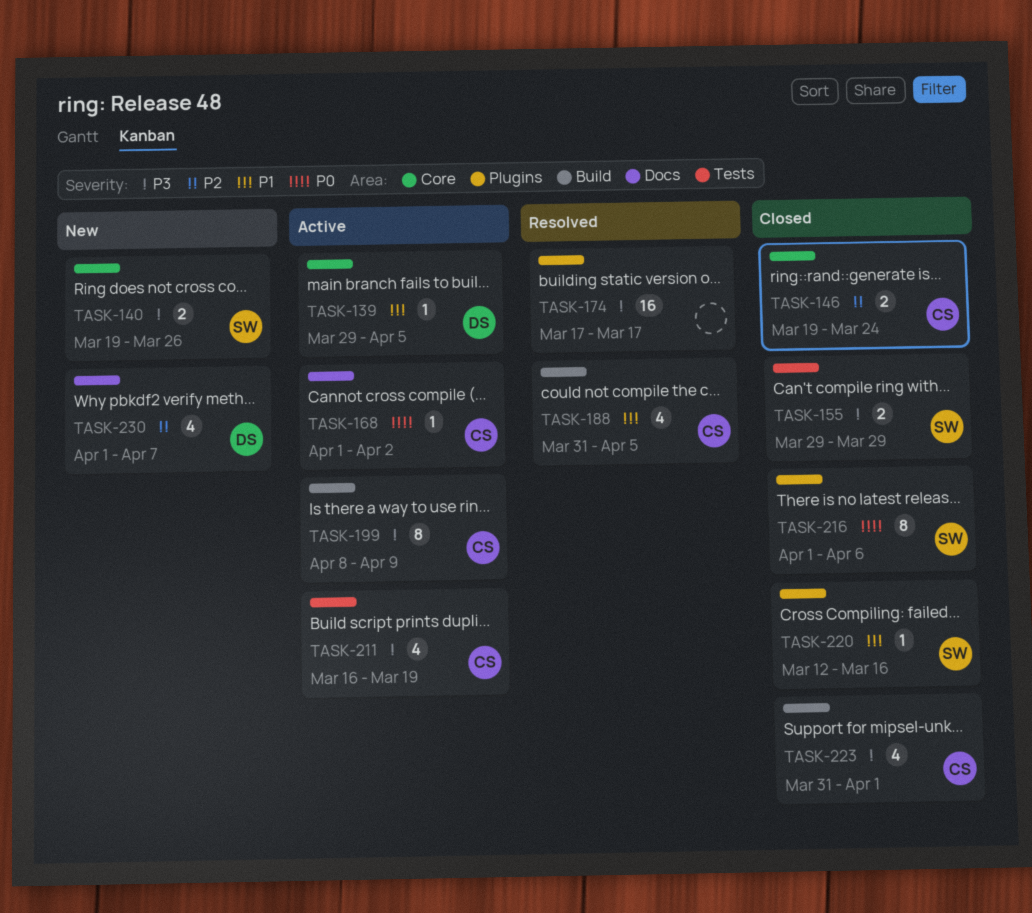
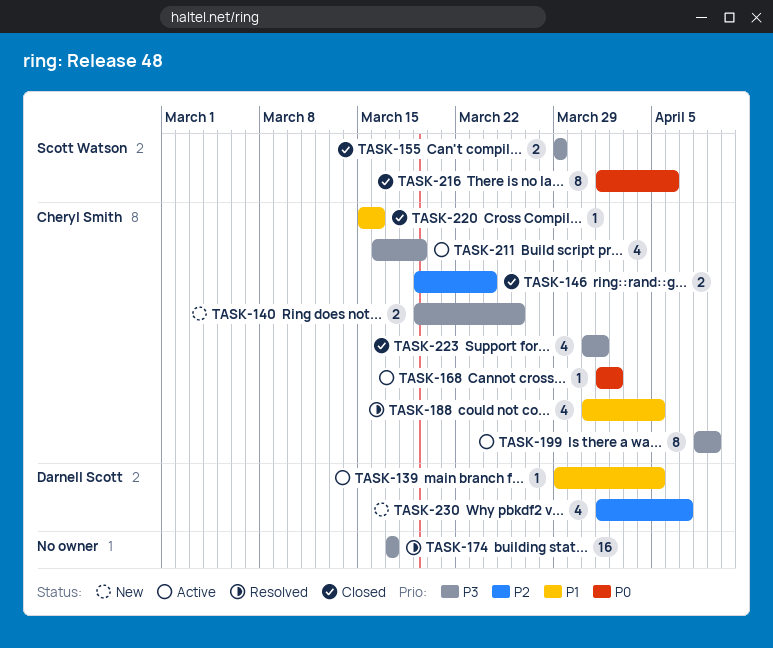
TASK-140, owner: Scott Watson -> Cheryl Smith
TASK-220, owner: Scott Watson -> Cheryl Smith
TASK-220, start: Mar 12 -> Mar 15

